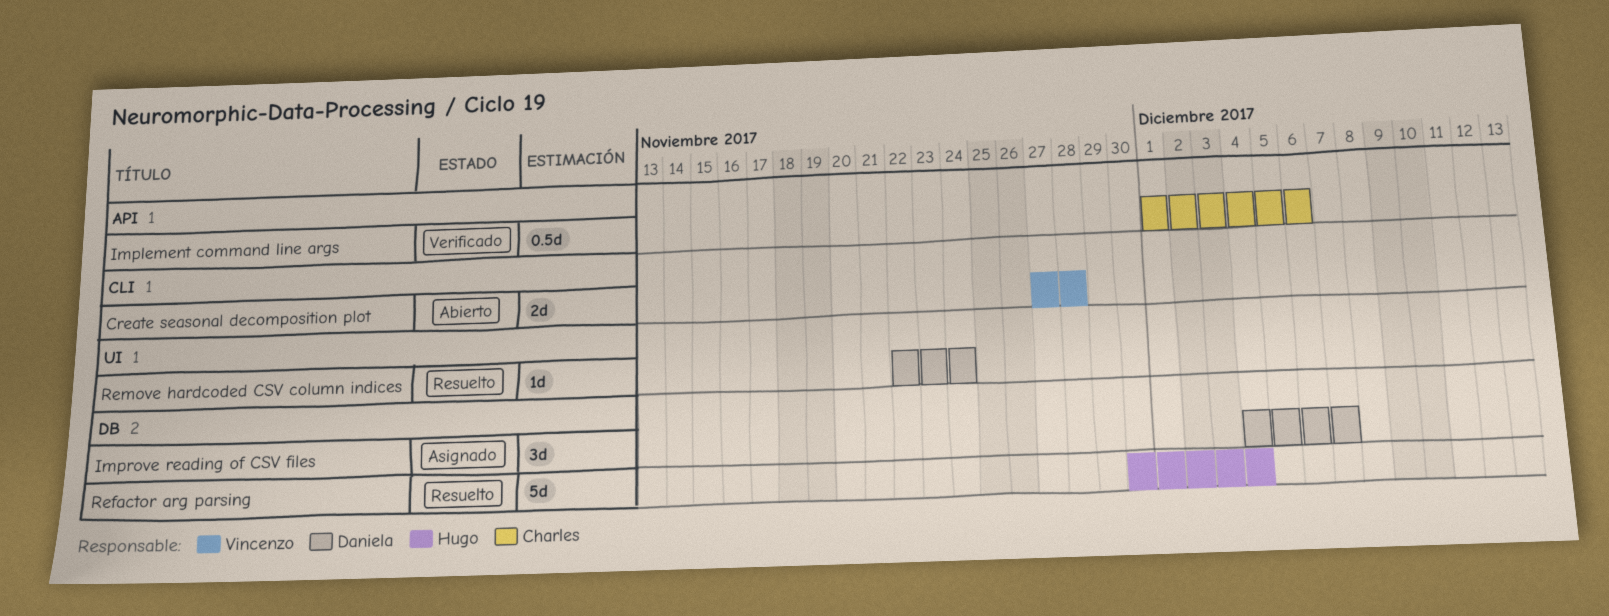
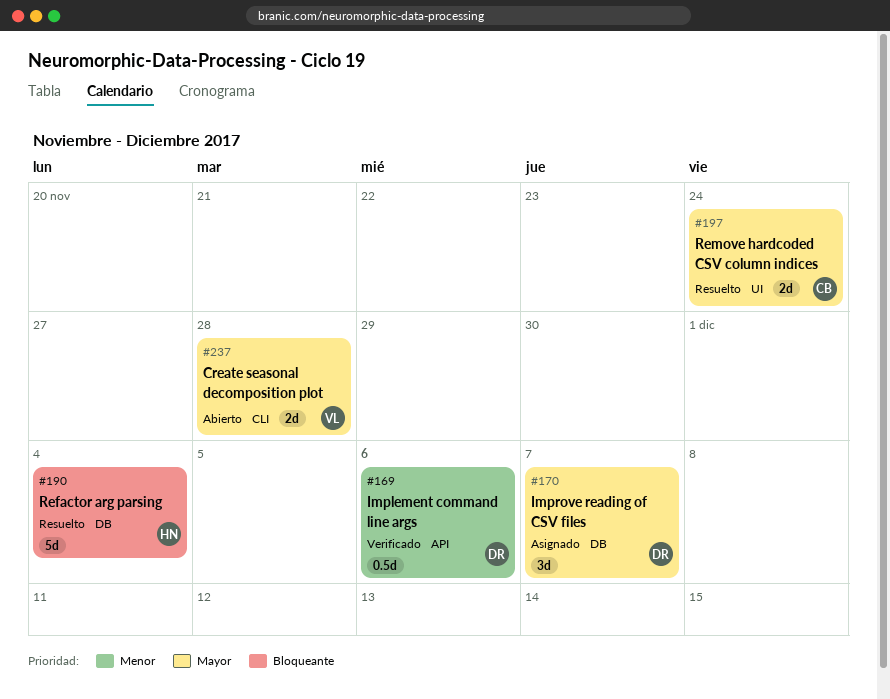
Implement command line args, owner: Charles -> Daniela
Remove hardcoded CSV column indices, owner: Daniela -> Charles
Remove hardcoded CSV column indices, estimate: 1d -> 2d

